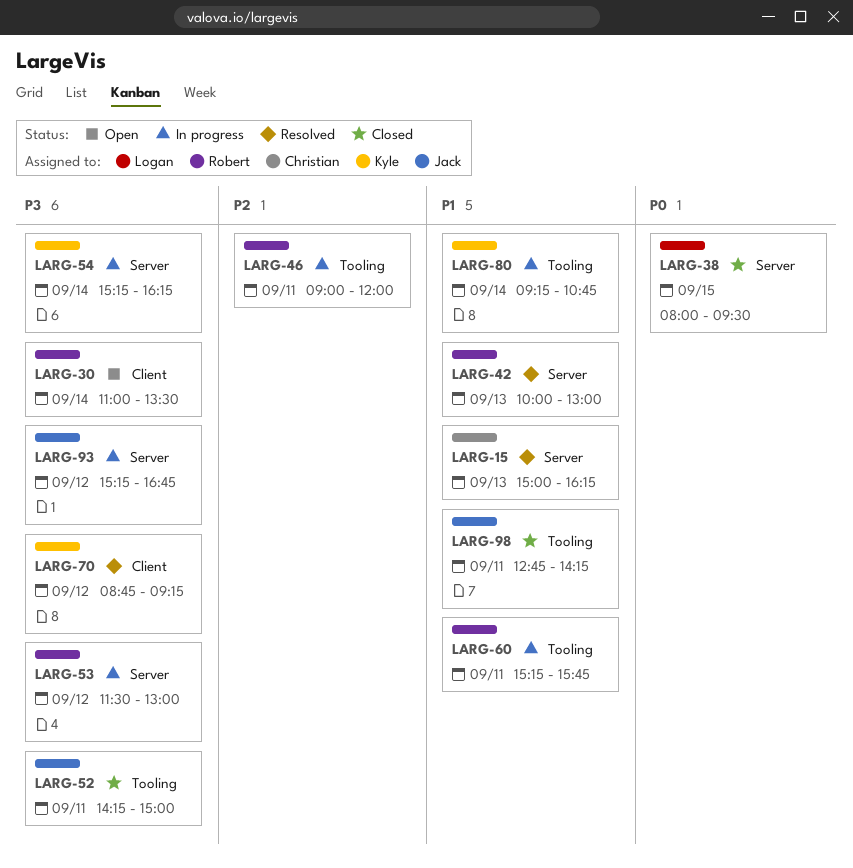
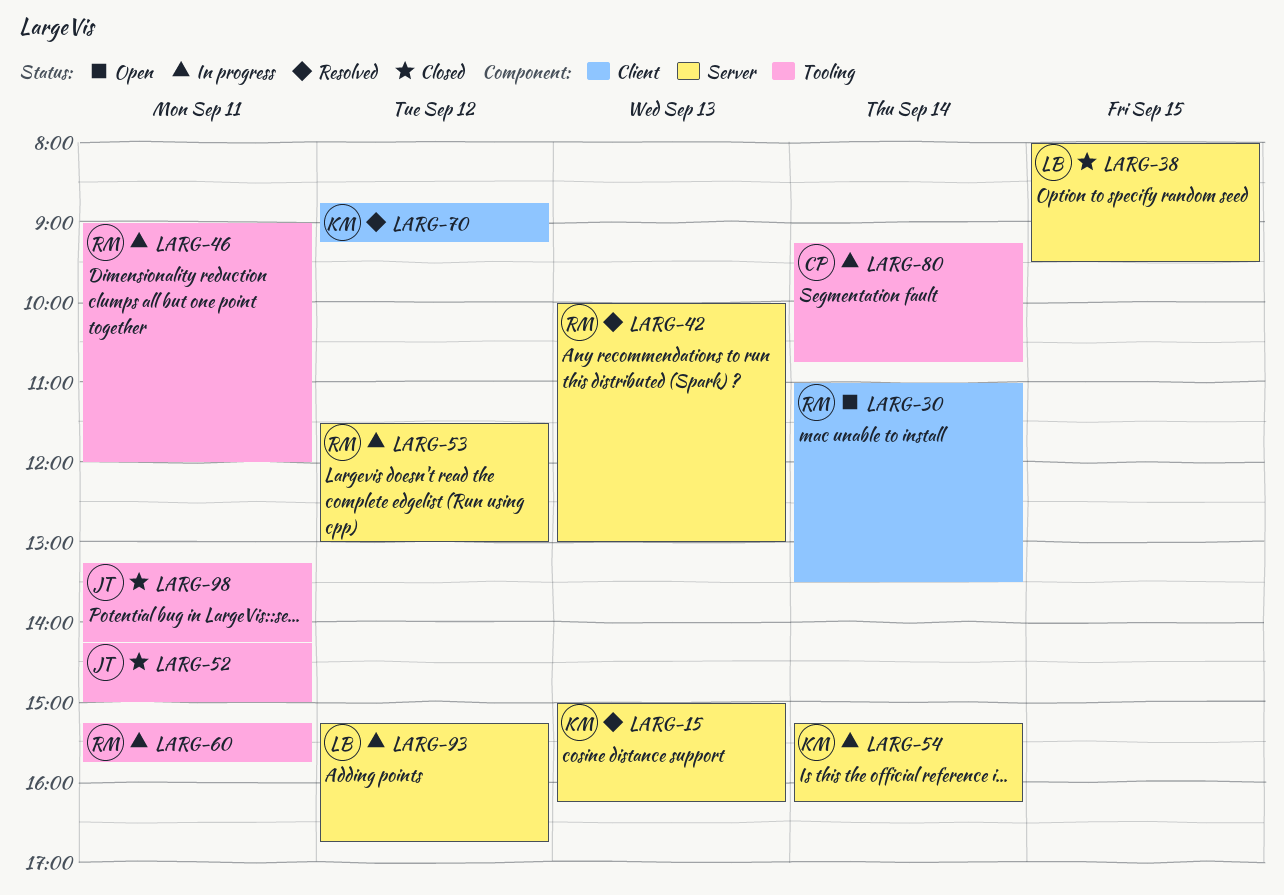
LARG-15, owner: Christian -> Kyle
LARG-80, owner: Kyle -> Christian
LARG-93, owner: Jack -> Logan
LARG-98, begins: 12:45 -> 13:15

